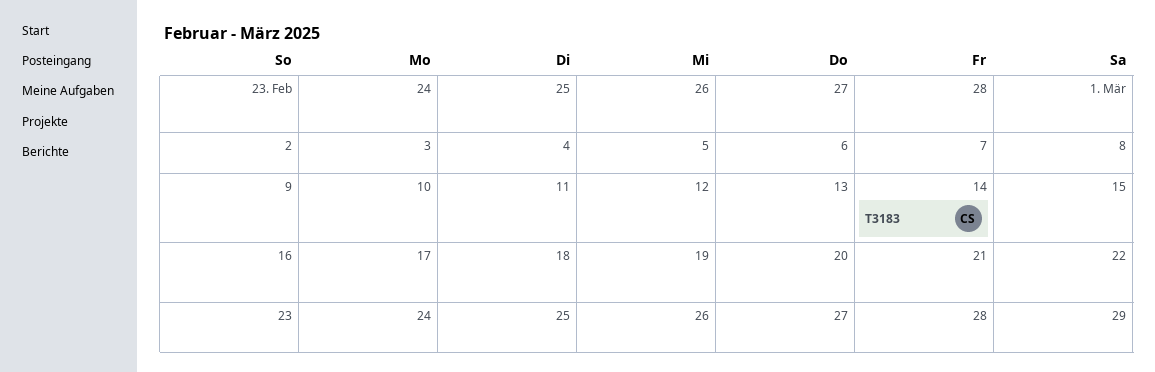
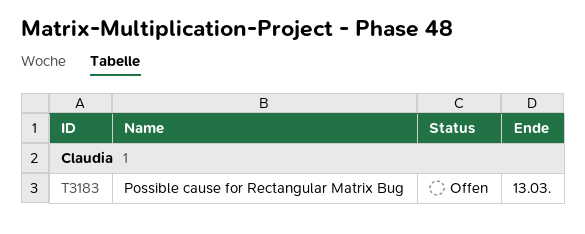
T3183, due: Mar 14 -> Mar 13

